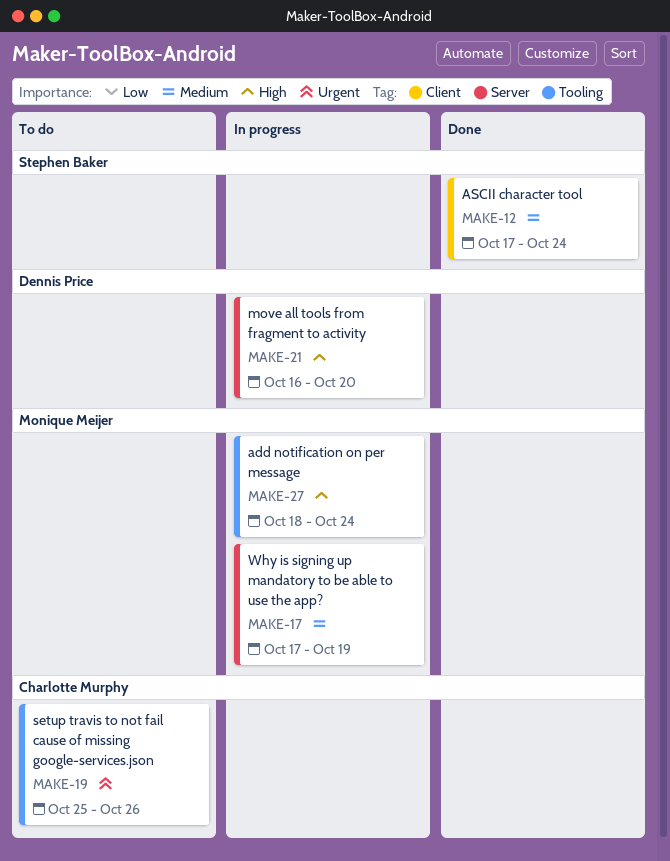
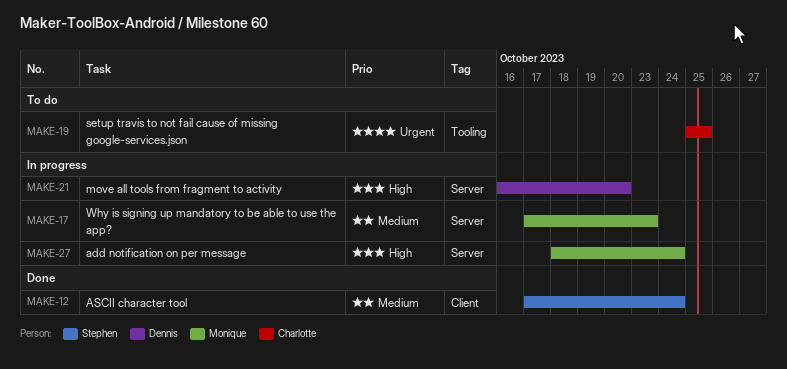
MAKE-17, due: Oct 19 -> Oct 23
MAKE-19, due: Oct 26 -> Oct 25
MAKE-27, label: Tooling -> Server

